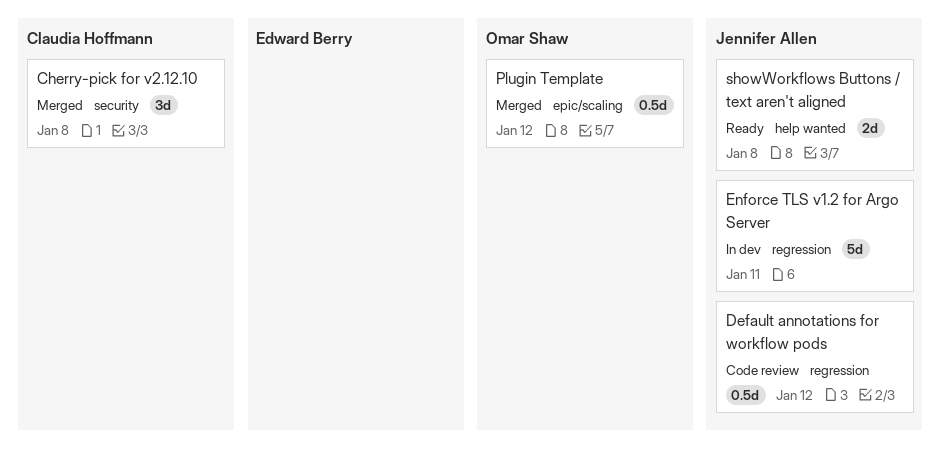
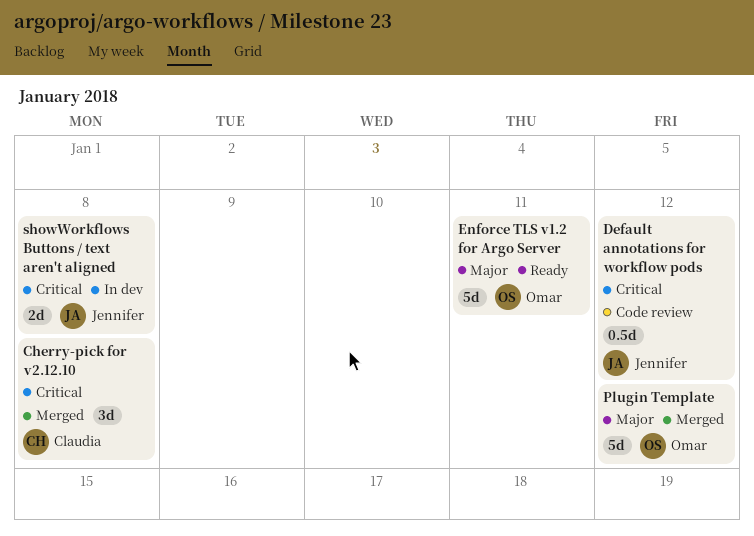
Enforce TLS v1.2 for Argo Server, status: In dev -> Ready
Enforce TLS v1.2 for Argo Server, owner: Jennifer Allen -> Omar Shaw
Plugin Template, estimate: 0.5d -> 5d
showWorkflows Buttons / text aren't aligned, status: Ready -> In dev

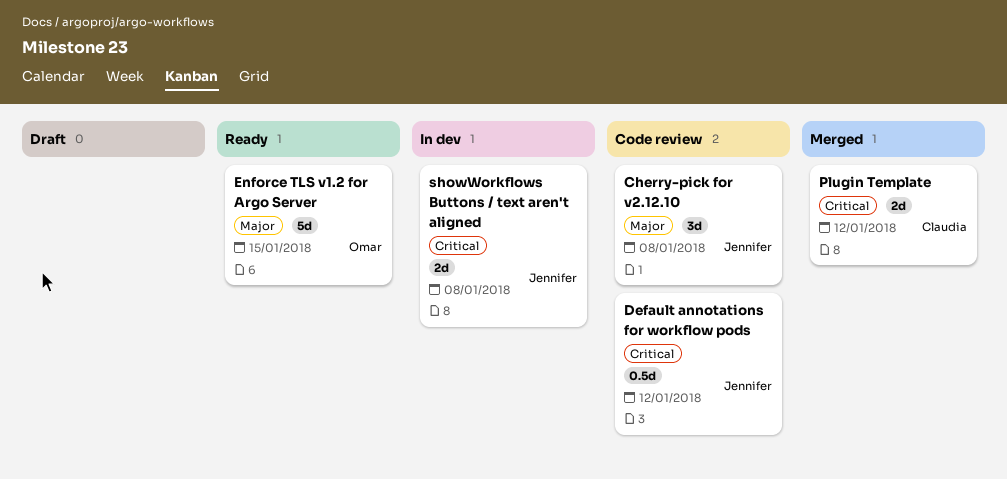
Cherry-pick for v2.12.10, status: Merged -> Code review
Cherry-pick for v2.12.10, owner: Claudia -> Jennifer
Cherry-pick for v2.12.10, priority: Critical -> Major
Enforce TLS v1.2 for Argo Server, due: Jan 11 -> Jan 15
Plugin Template, owner: Omar -> Claudia
Plugin Template, priority: Major -> Critical
Plugin Template, estimate: 5d -> 2d

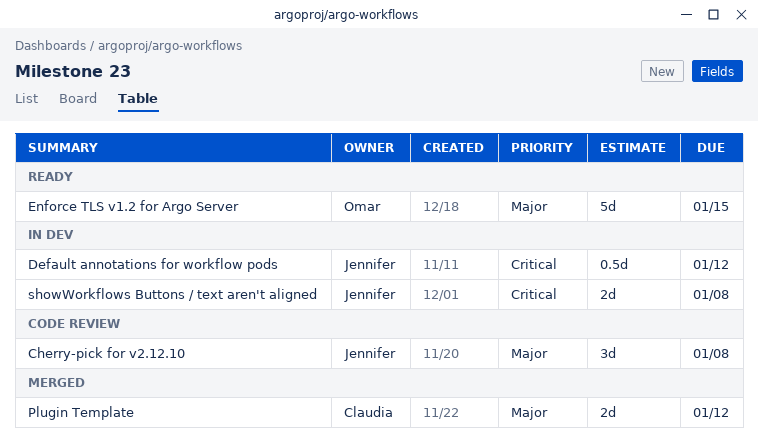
Default annotations for workflow pods, status: Code review -> In dev
Plugin Template, priority: Critical -> Major

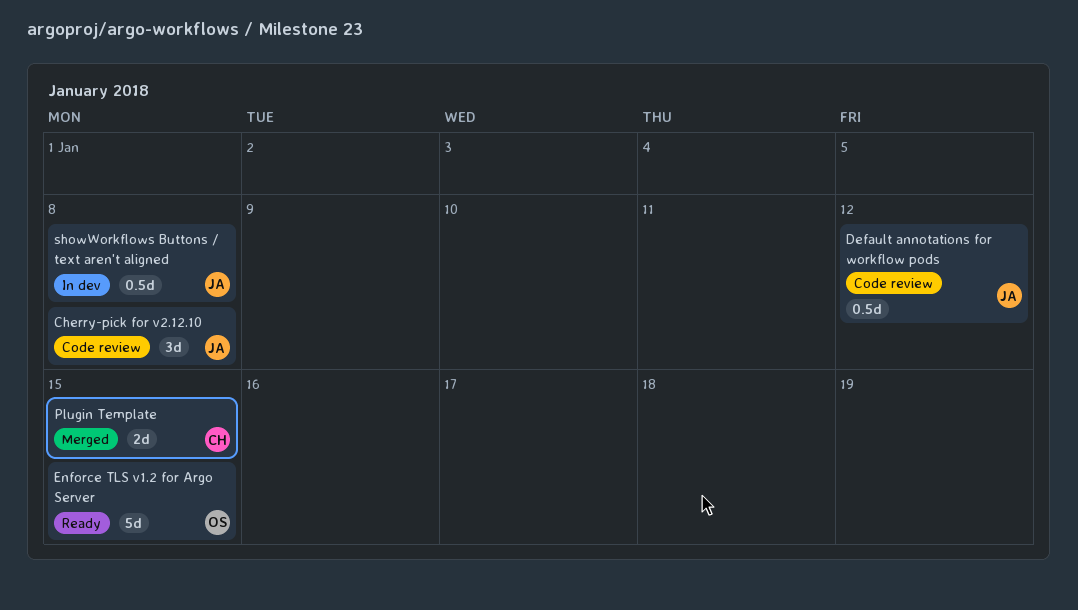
Default annotations for workflow pods, status: In dev -> Code review
Plugin Template, due: Jan 12 -> Jan 15
showWorkflows Buttons / text aren't aligned, estimate: 2d -> 0.5d

